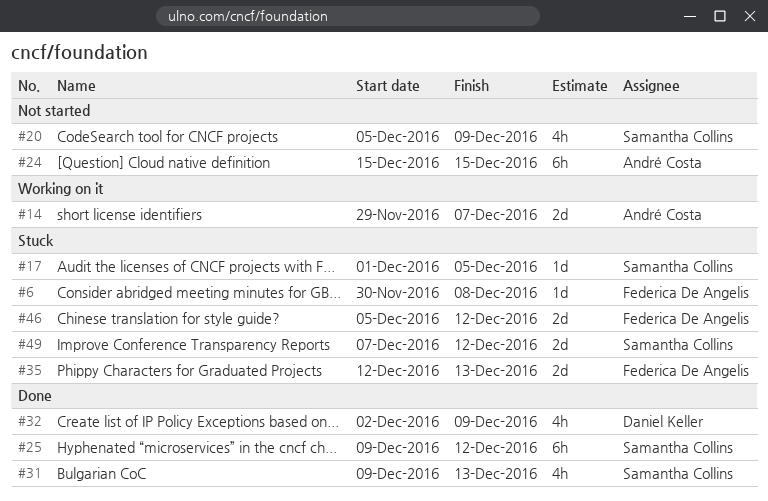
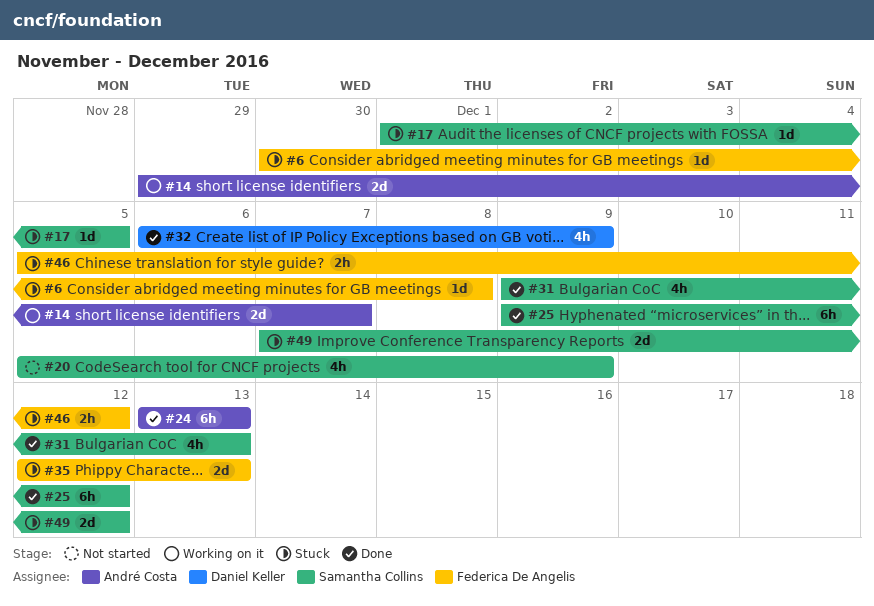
#24, status: Not started -> Done
#24, start: Dec 15 -> Dec 13
#24, due: Dec 15 -> Dec 13
#32, start: Dec 2 -> Dec 6
#46, estimate: 2d -> 2h

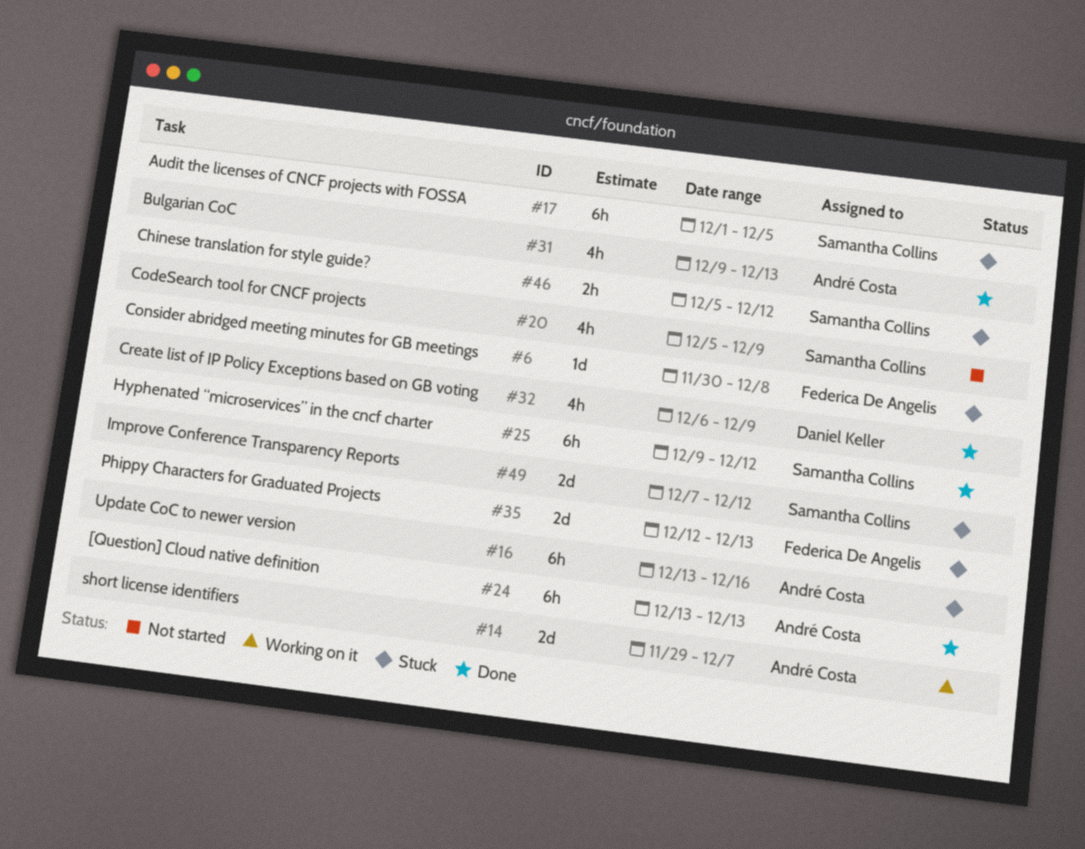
#16: none -> present
#17, estimate: 1d -> 6h
#31, owner: Samantha Collins -> André Costa
#46, owner: Federica De Angelis -> Samantha Collins

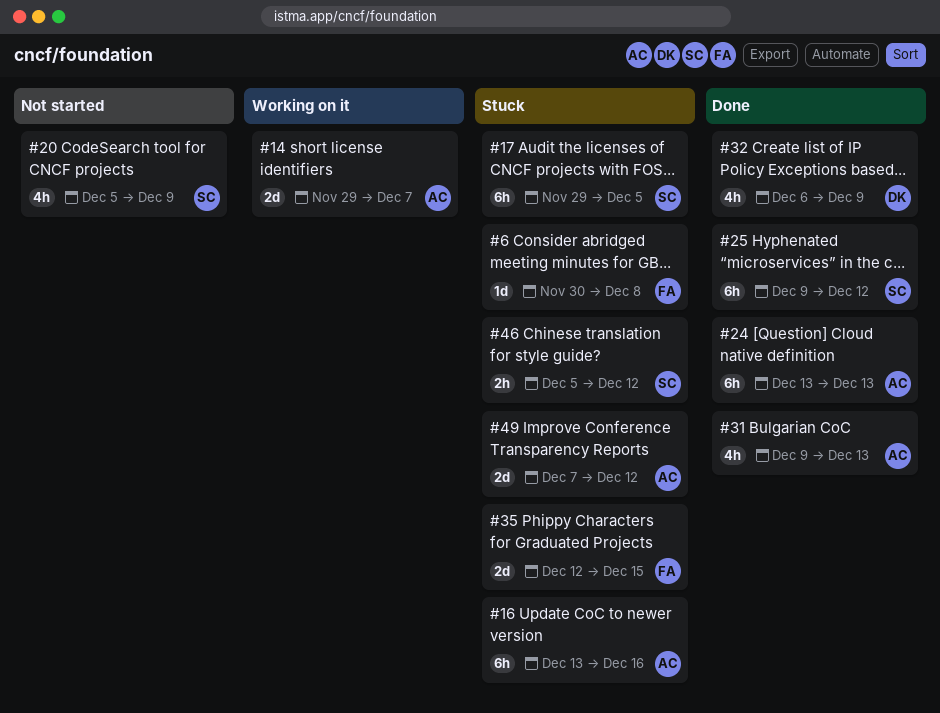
#17, start: Dec 1 -> Nov 29
#35, due: Dec 13 -> Dec 15
#49, owner: Samantha Collins -> André Costa

